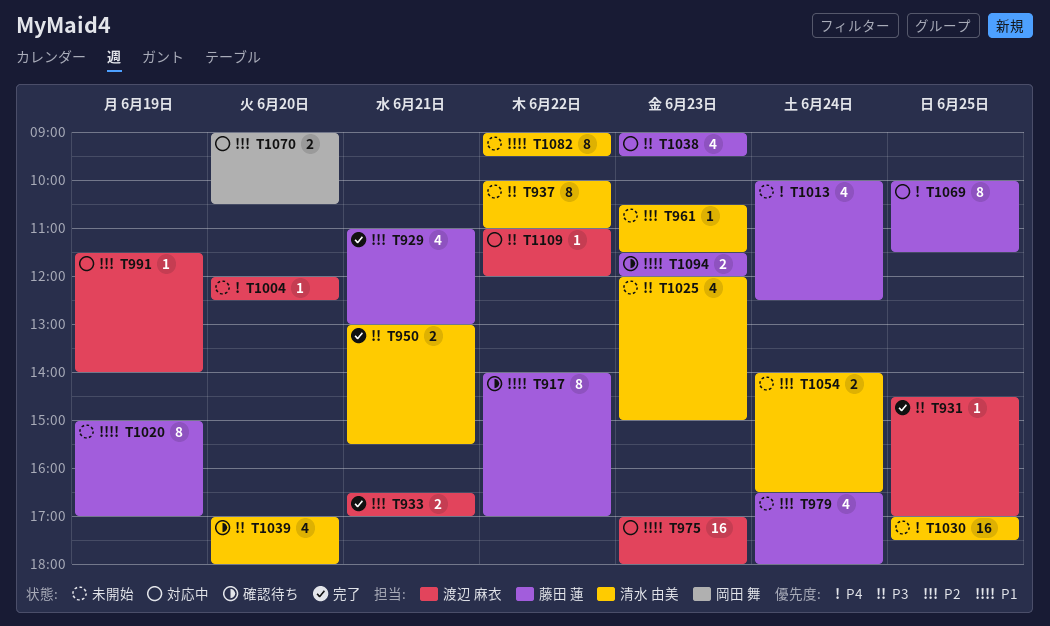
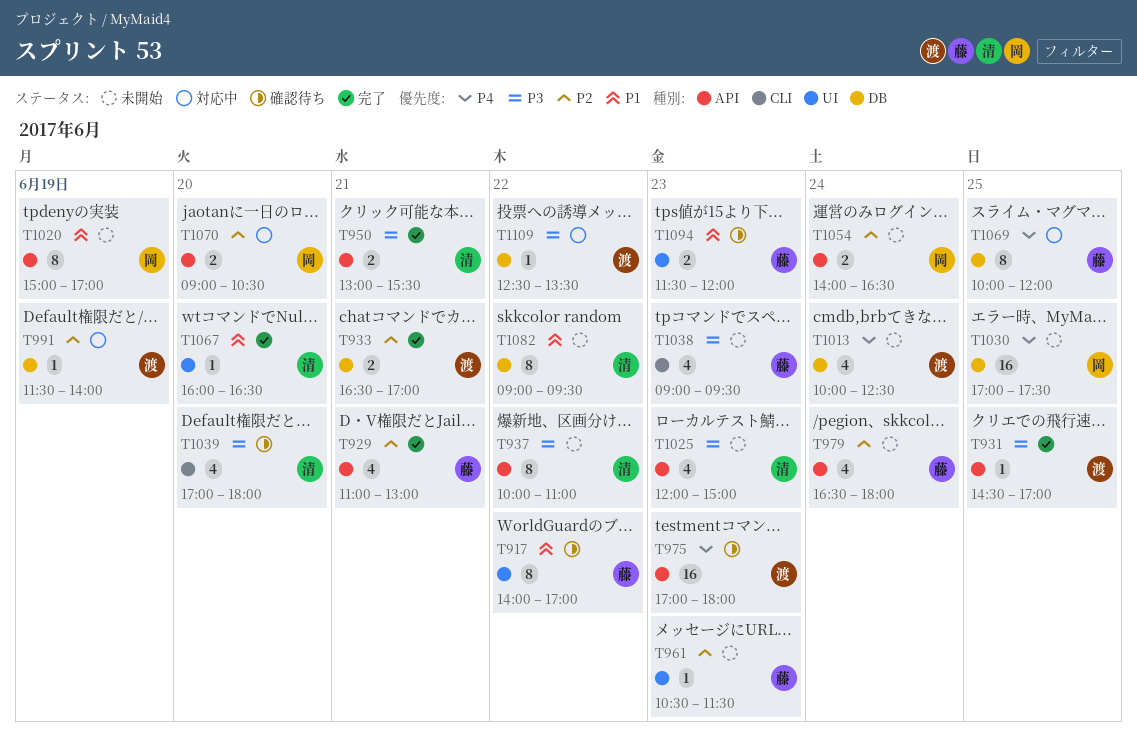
T961, owner: 清水 由美 -> 藤田 蓮
T975, status: 対応中 -> 確認待ち
T975, priority: P1 -> P4
T1004: present -> none
T1013, owner: 藤田 蓮 -> 渡辺 麻衣
T1020, owner: 藤田 蓮 -> 岡田 舞
T1030, owner: 清水 由美 -> 岡田 舞
T1038, status: 対応中 -> 未開始
T1054, owner: 清水 由美 -> 岡田 舞
T1067: none -> present
T1069, ends: 11:30 -> 12:00
T1109, begins: 11:00 -> 12:30
T1109, ends: 12:00 -> 13:30

